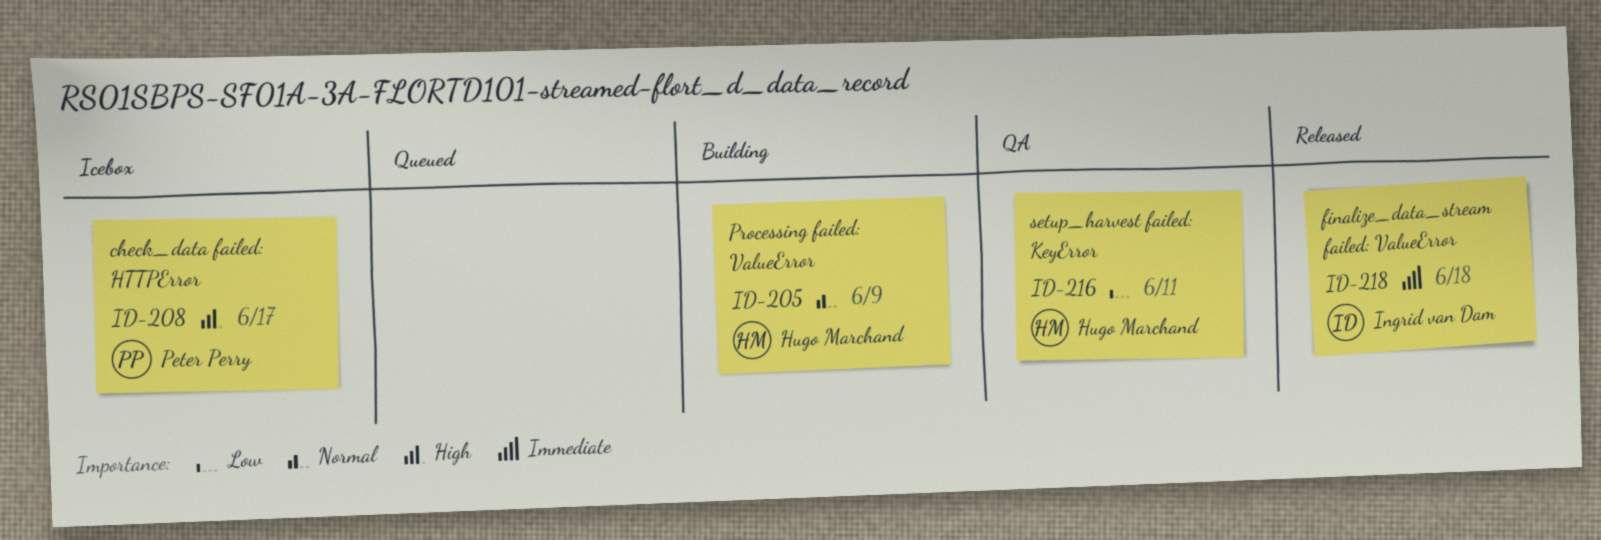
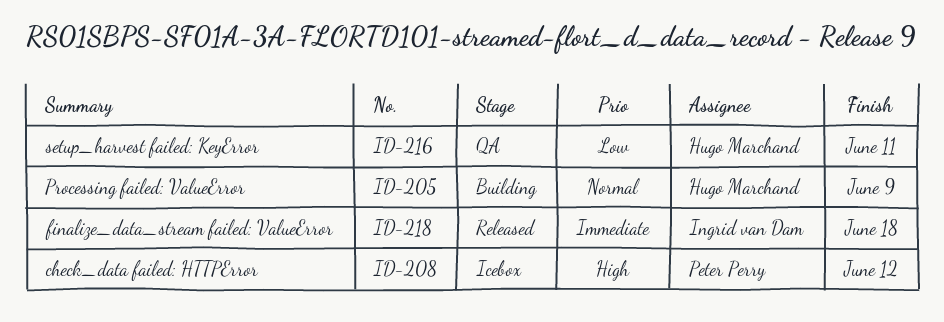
ID-208, due: Jun 17 -> Jun 12

